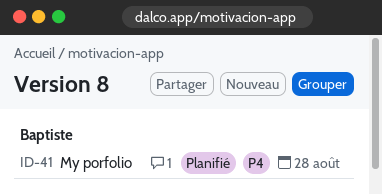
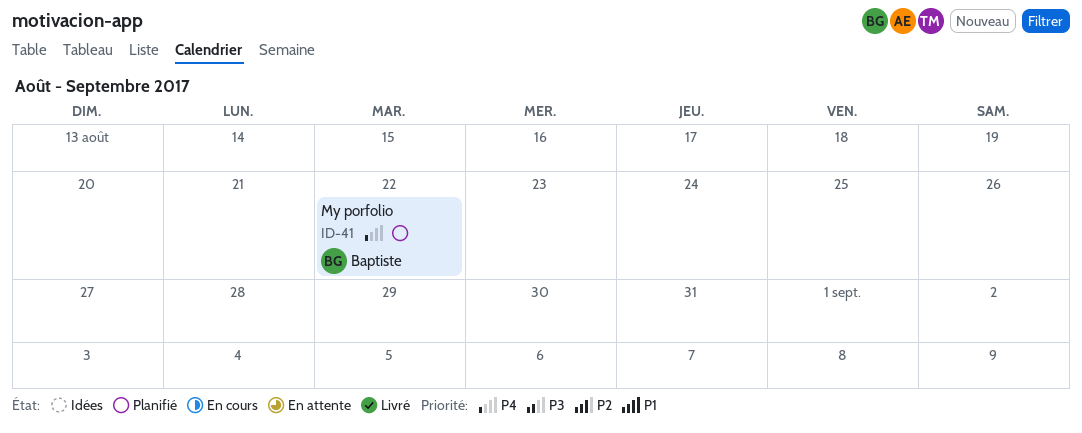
ID-41, due: Aug 28 -> Aug 22

